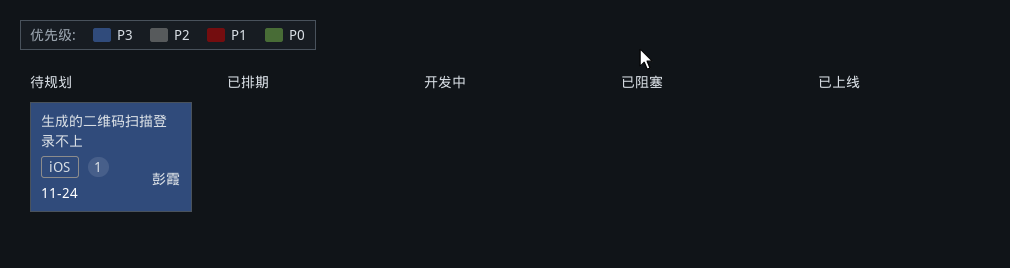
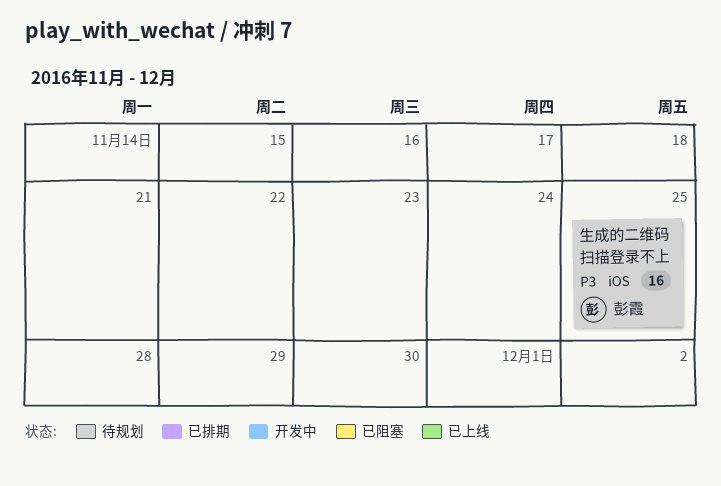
生成的二维码扫描登录不上, estimate: 1 -> 16
生成的二维码扫描登录不上, due: Nov 24 -> Nov 25

